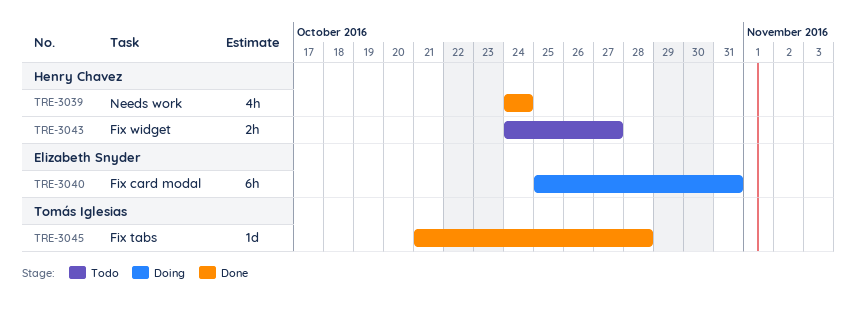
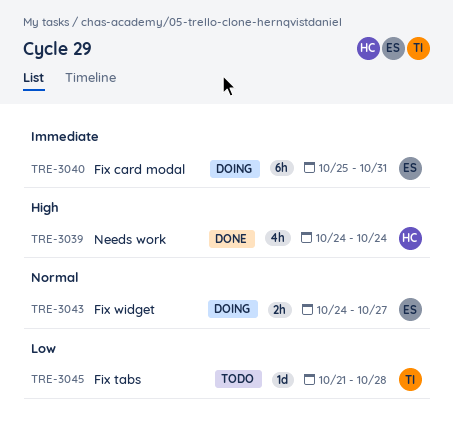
TRE-3043, status: Todo -> Doing
TRE-3043, owner: Henry Chavez -> Elizabeth Snyder
TRE-3045, status: Done -> Todo

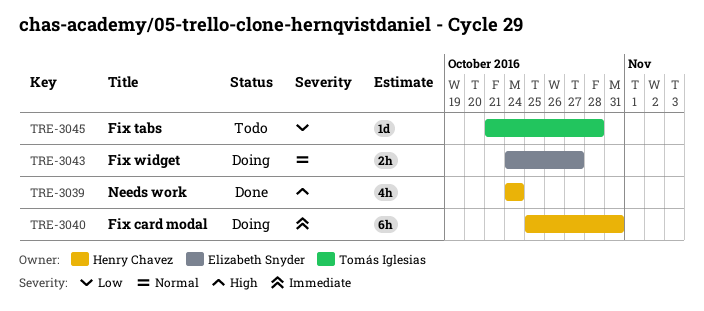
TRE-3040, owner: Elizabeth Snyder -> Henry Chavez

